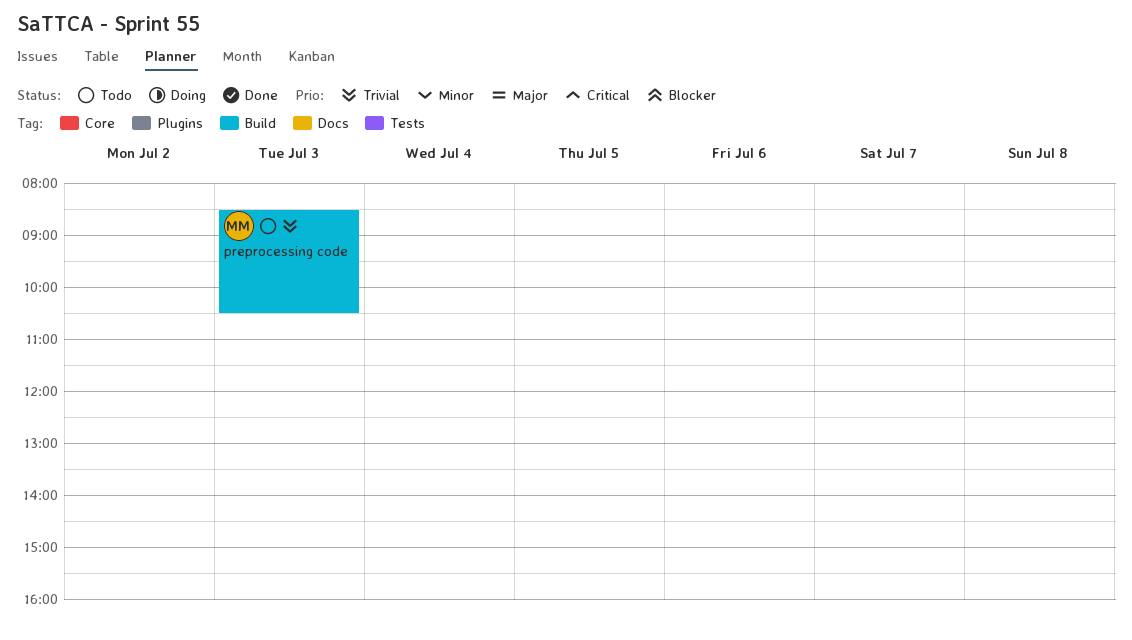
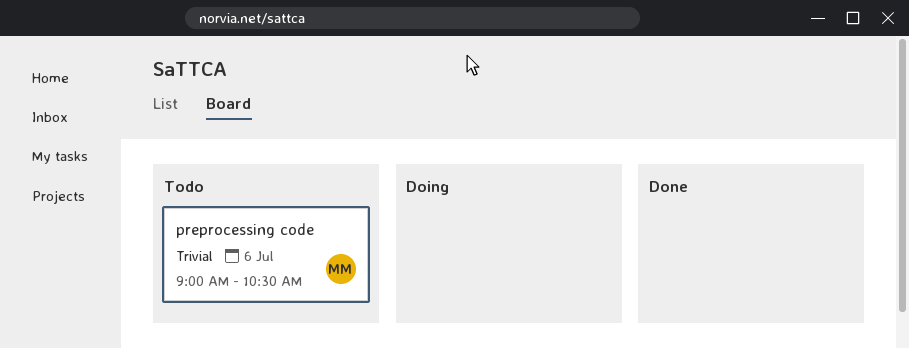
preprocessing code, day: Jul 3 -> Jul 6
preprocessing code, begins: 08:30 -> 09:00

